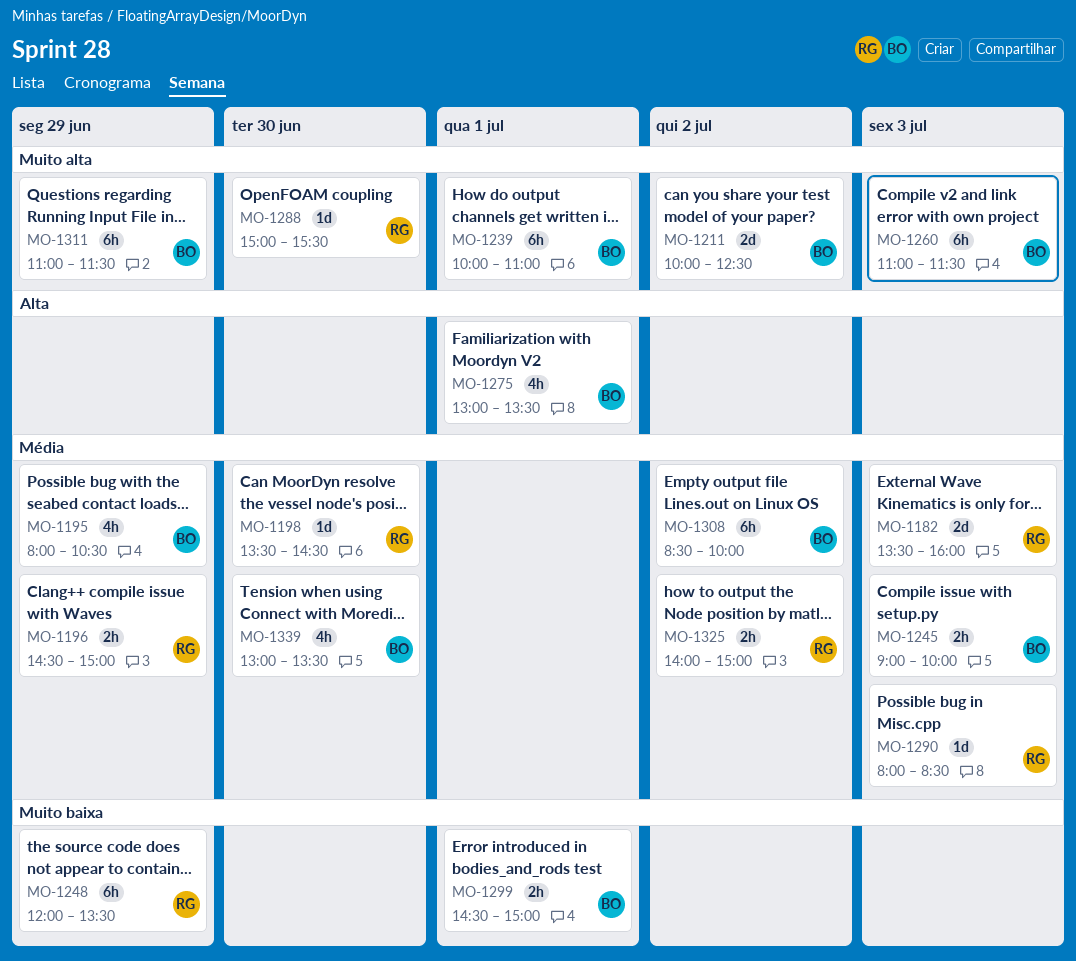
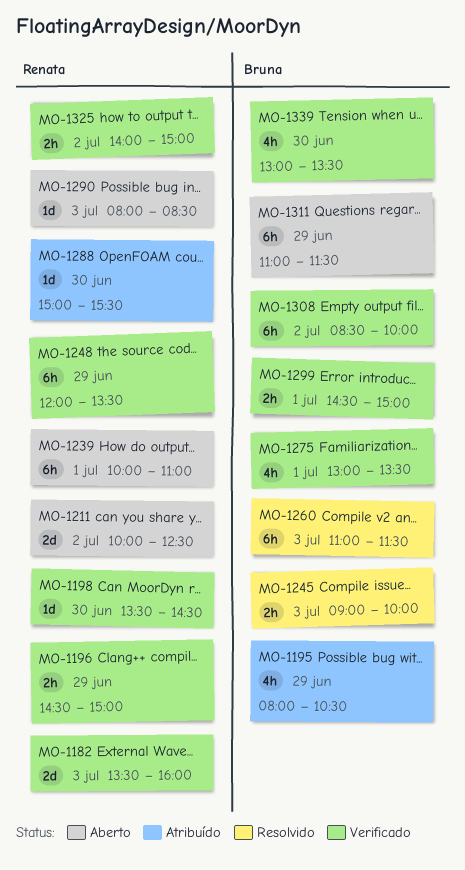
MO-1211, owner: Bruna -> Renata
MO-1239, owner: Bruna -> Renata

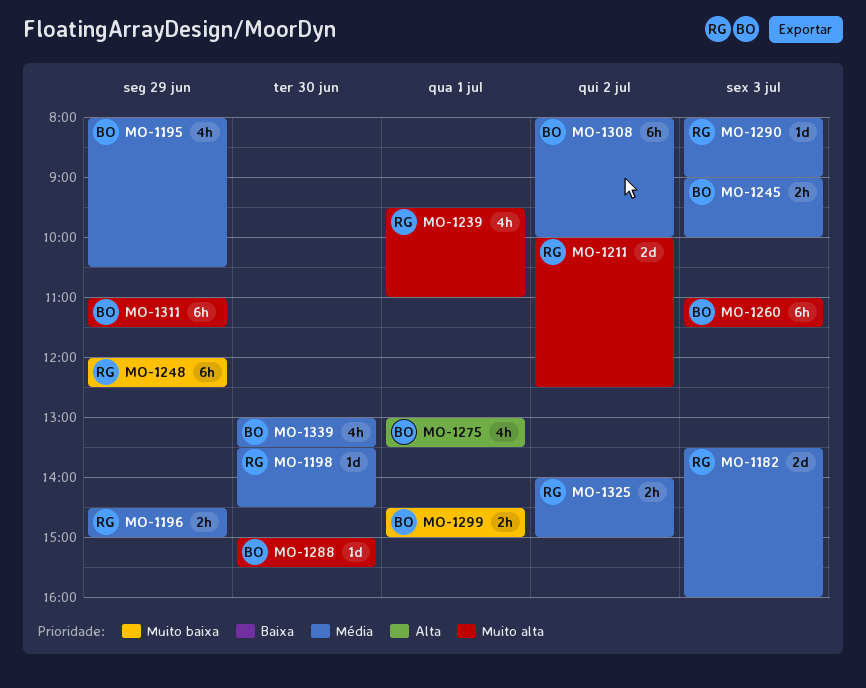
MO-1239, estimate: 6h -> 4h
MO-1239, begins: 10:00 -> 09:30
MO-1248, ends: 13:30 -> 12:30
MO-1288, owner: Renata -> Bruna
MO-1290, ends: 08:30 -> 09:00
MO-1308, begins: 08:30 -> 08:00

